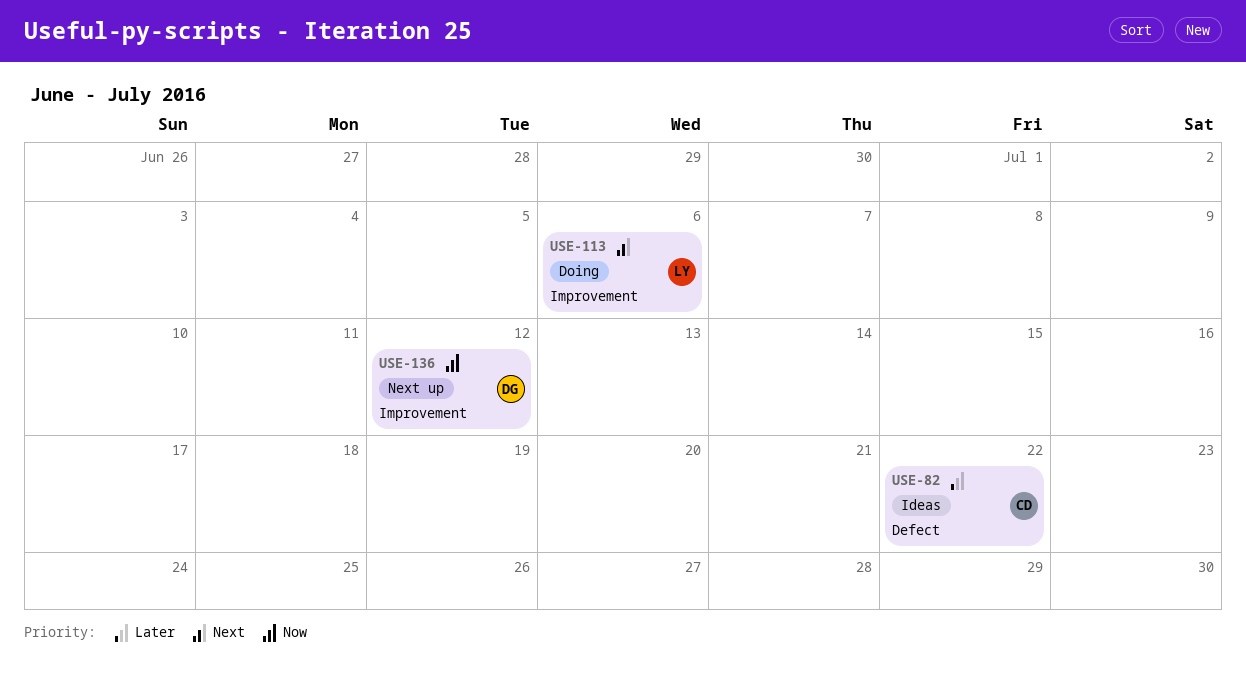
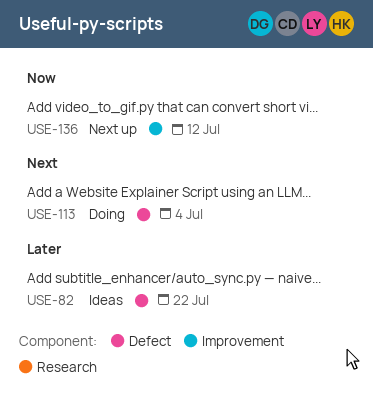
USE-113, label: Improvement -> Defect
USE-113, due: Jul 6 -> Jul 4

